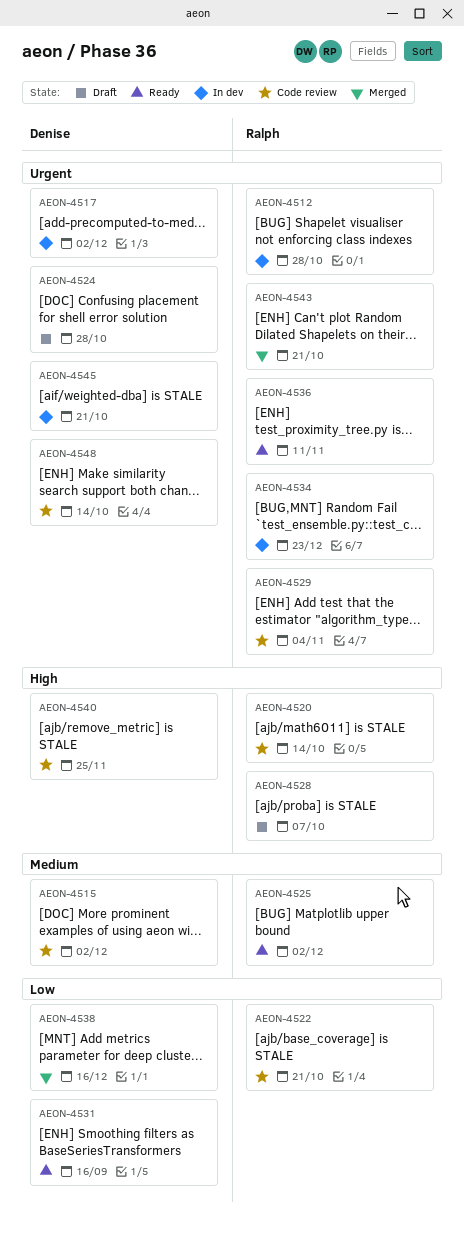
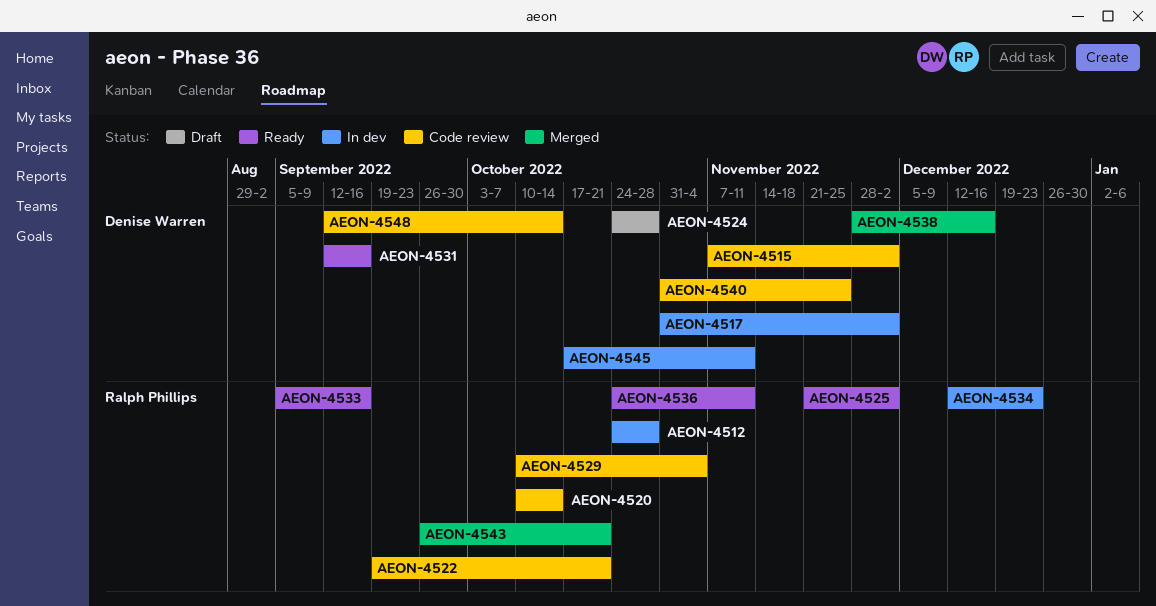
AEON-4528: present -> none
AEON-4533: none -> present
AEON-4545, due: Oct 21 -> Nov 11

